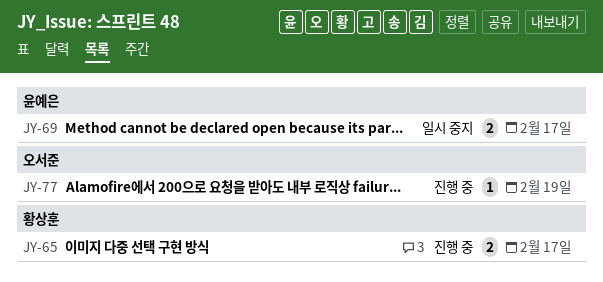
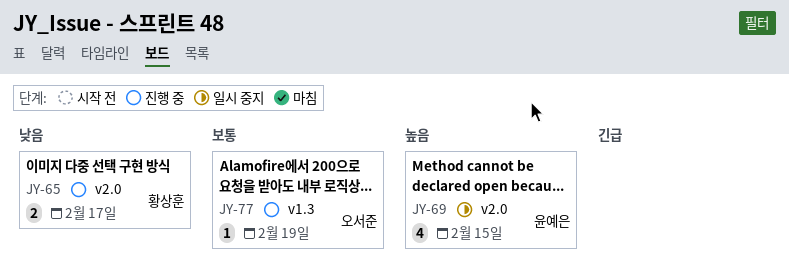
JY-69, estimate: 2 -> 4
JY-69, due: Feb 17 -> Feb 15

